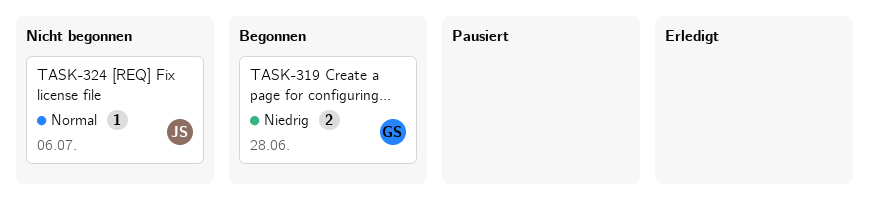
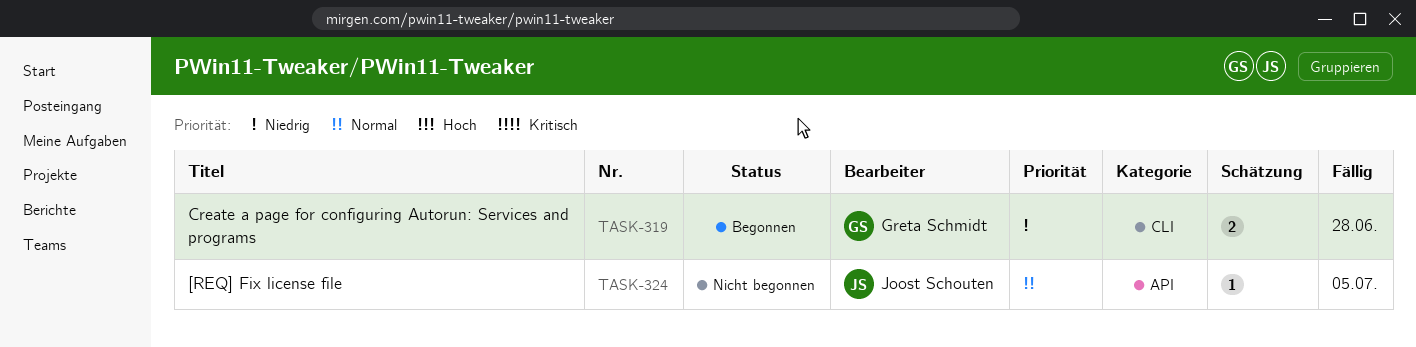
TASK-324, due: Jul 6 -> Jul 5

